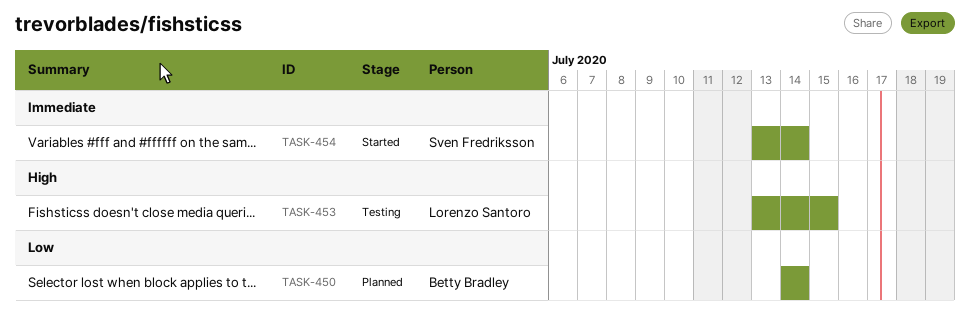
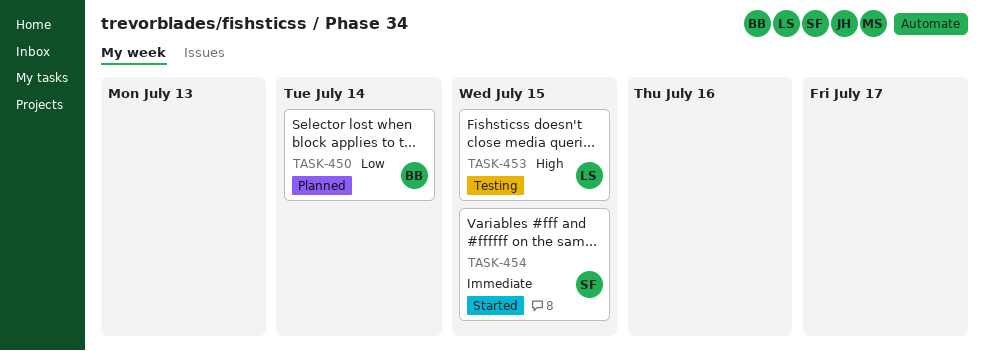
TASK-454, due: Jul 14 -> Jul 15

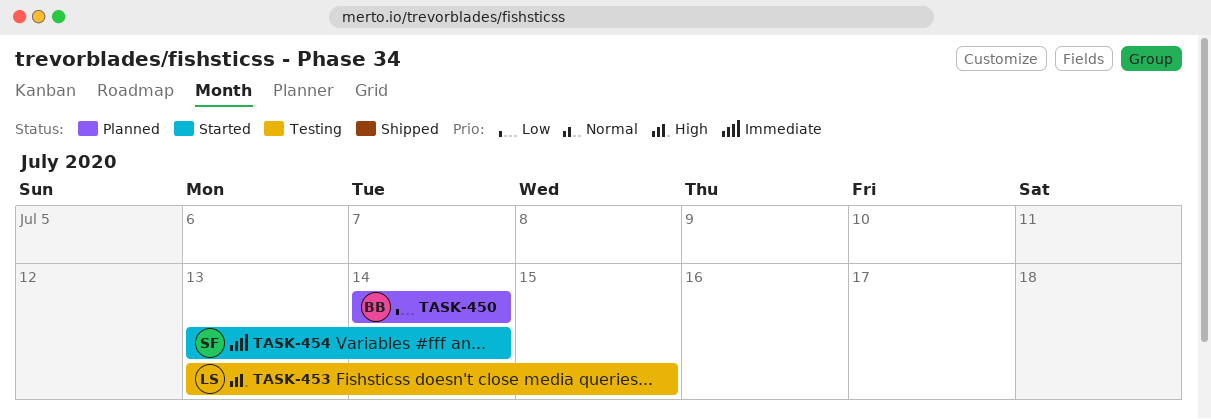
TASK-454, due: Jul 15 -> Jul 14

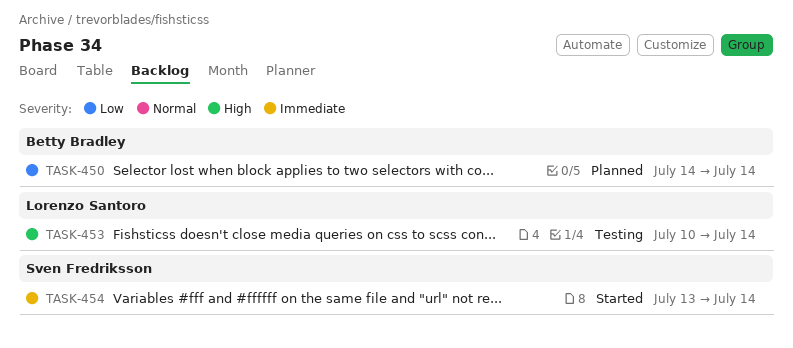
TASK-453, start: Jul 13 -> Jul 10
TASK-453, due: Jul 15 -> Jul 14

